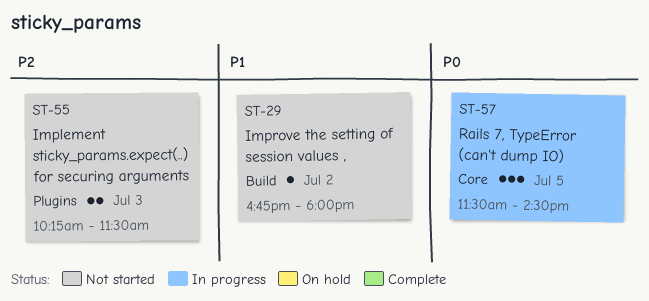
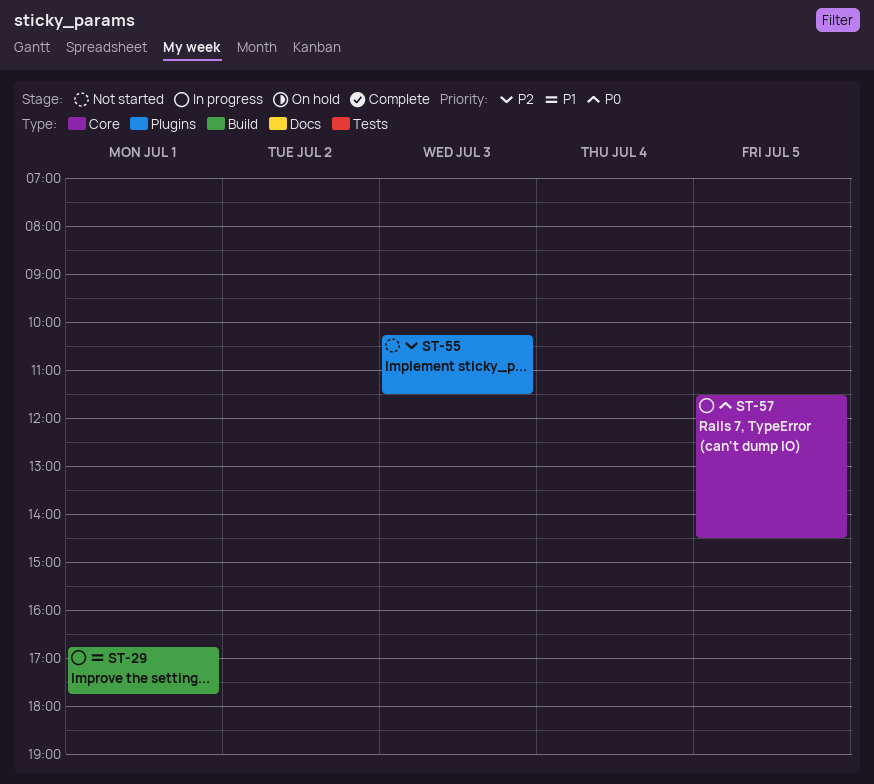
ST-29, status: Not started -> In progress
ST-29, day: Jul 2 -> Jul 1
ST-29, ends: 18:00 -> 17:45

